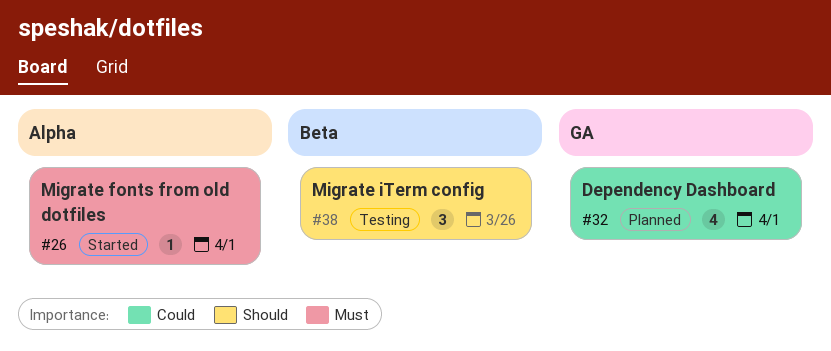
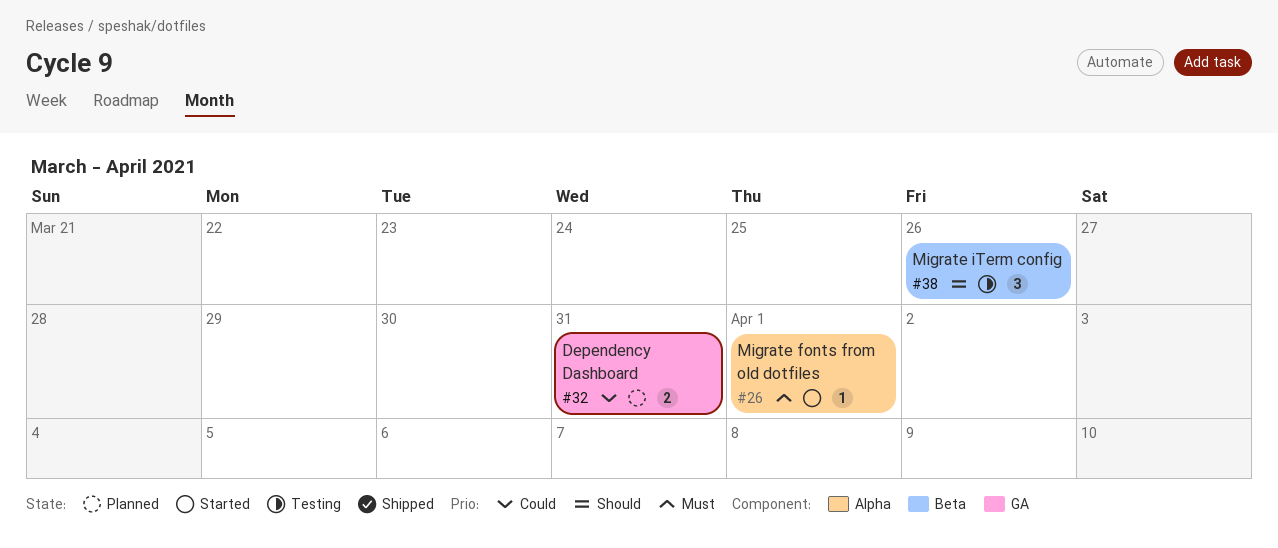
#32, estimate: 4 -> 2
#32, due: Apr 1 -> Mar 31

